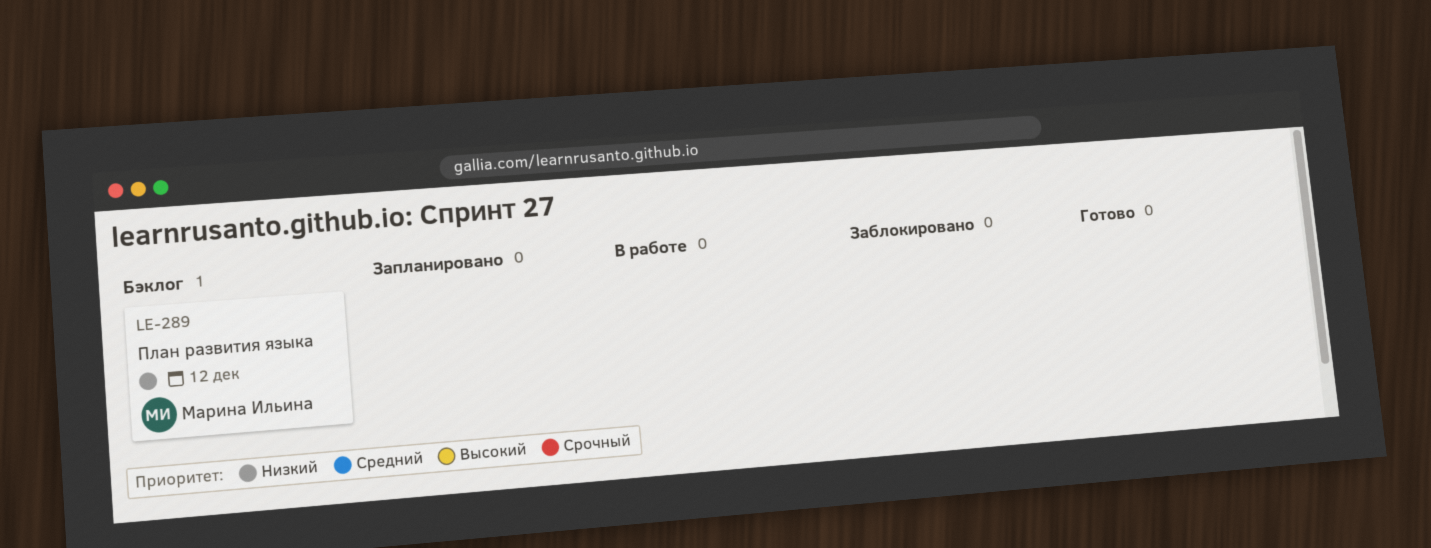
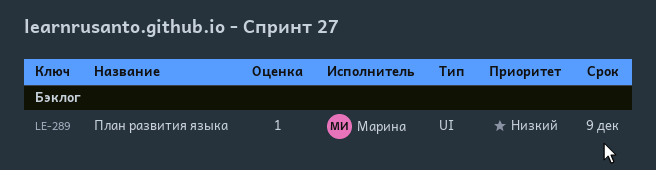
LE-289, due: Dec 12 -> Dec 9

